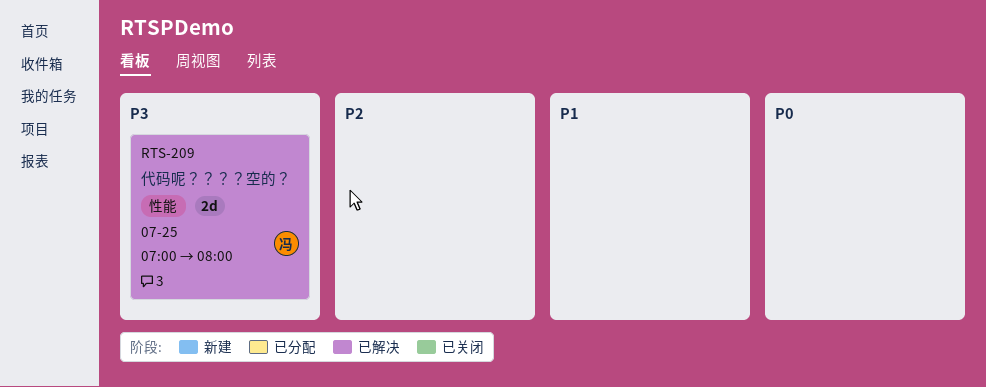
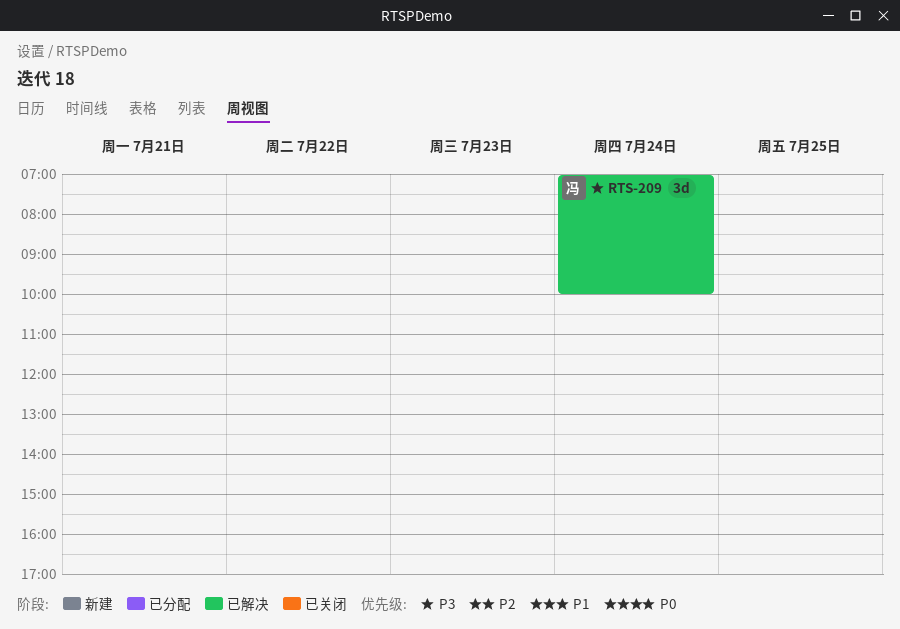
RTS-209, estimate: 2d -> 3d
RTS-209, day: Jul 25 -> Jul 24
RTS-209, ends: 08:00 -> 10:00

